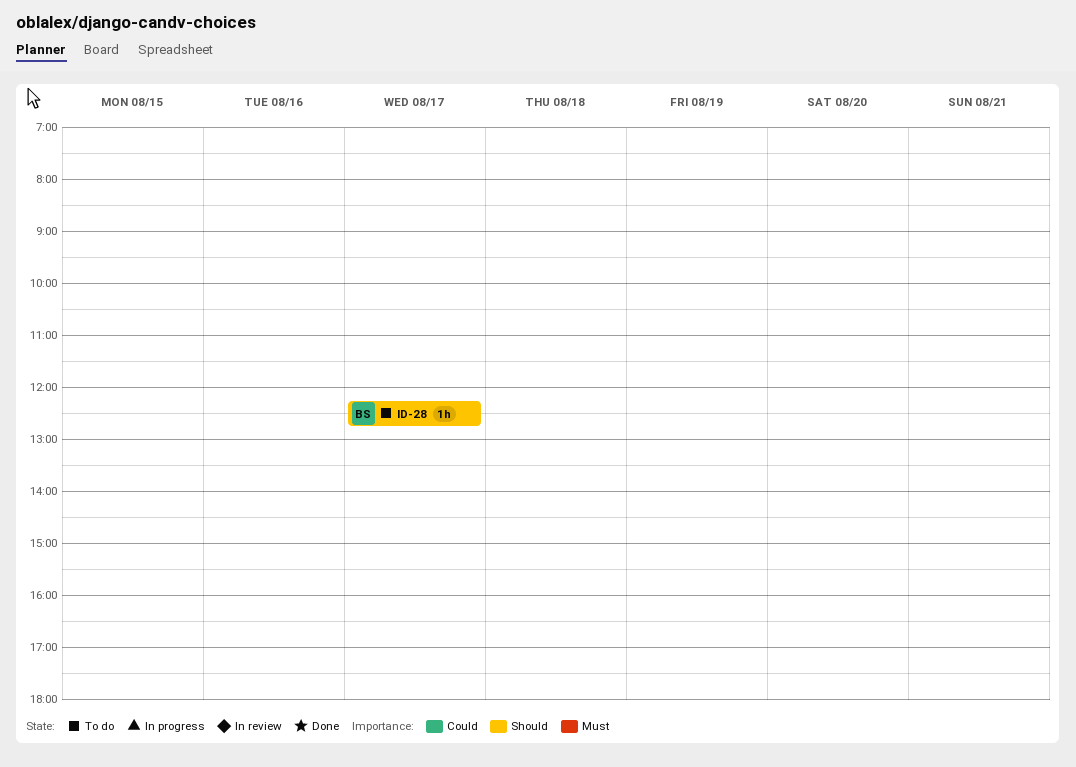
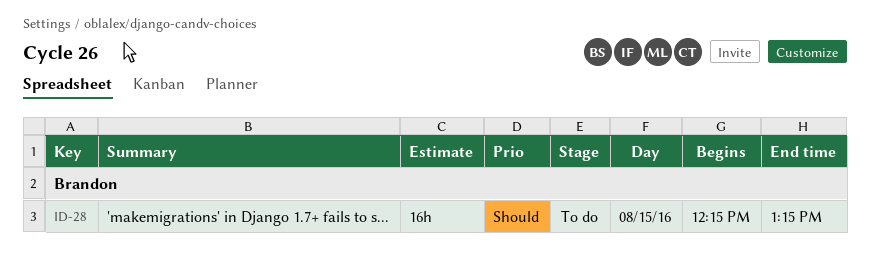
ID-28, estimate: 1h -> 16h
ID-28, day: Aug 17 -> Aug 15
ID-28, ends: 12:45 -> 13:15

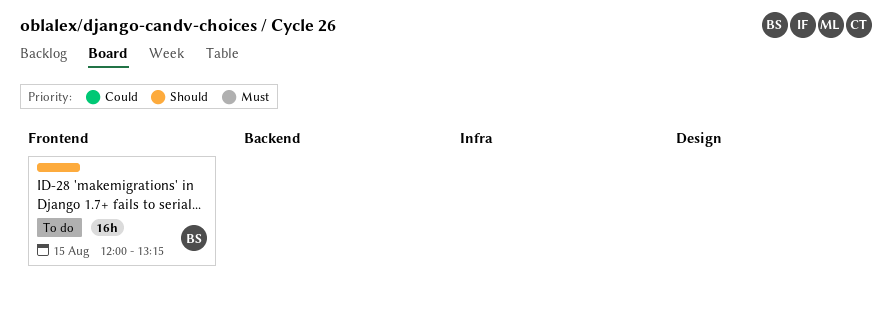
ID-28, begins: 12:15 -> 12:00

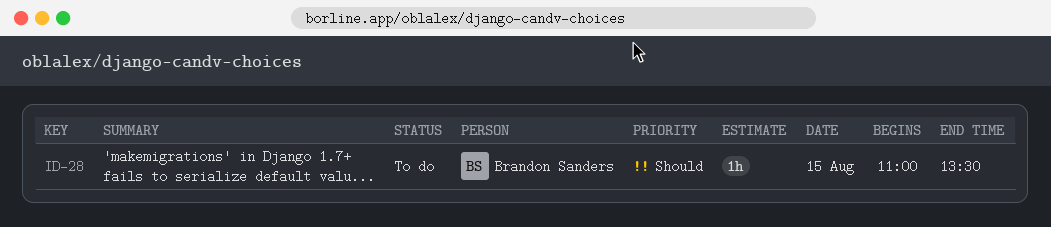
ID-28, estimate: 16h -> 1h
ID-28, begins: 12:00 -> 11:00
ID-28, ends: 13:15 -> 13:30

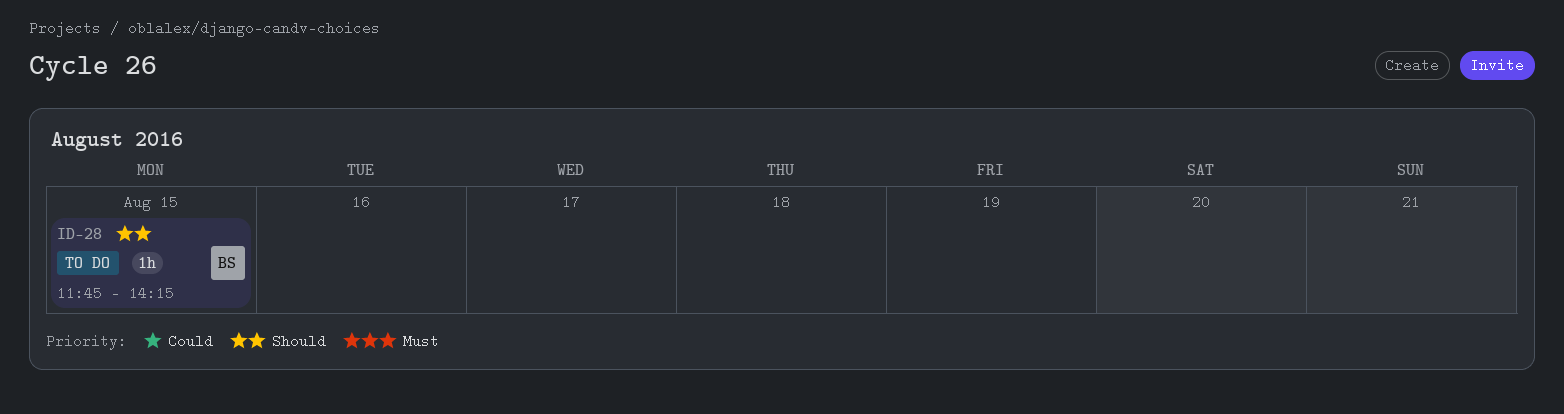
ID-28, begins: 11:00 -> 11:45
ID-28, ends: 13:30 -> 14:15

